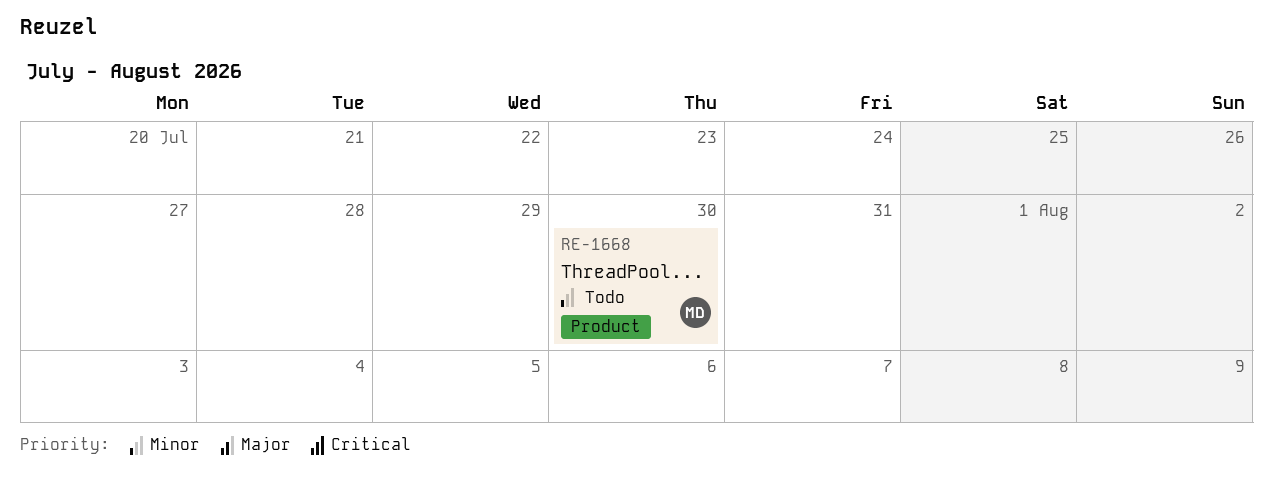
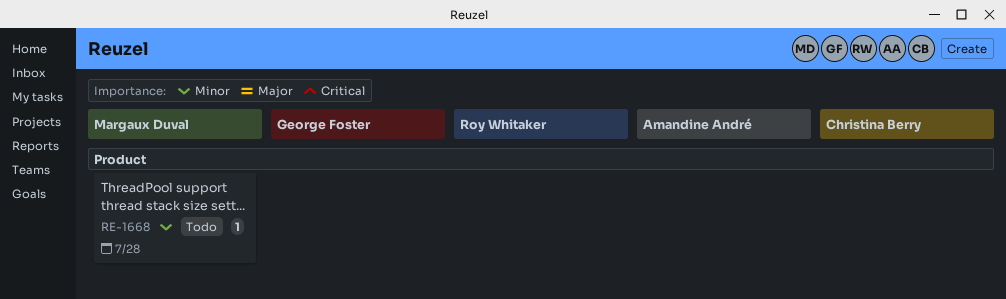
RE-1668, due: Jul 30 -> Jul 28

